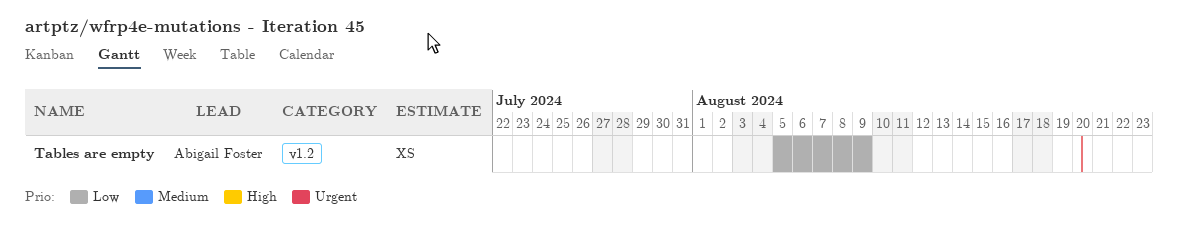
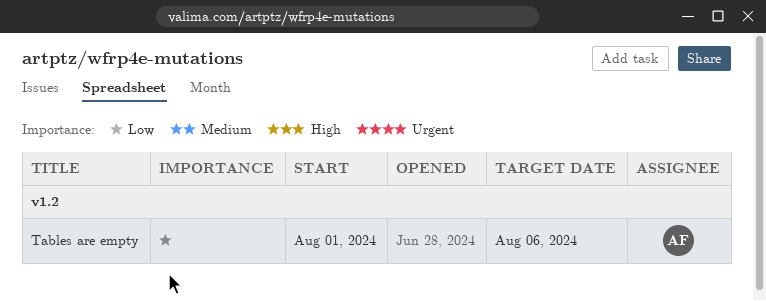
Tables are empty, start: Aug 5 -> Aug 1
Tables are empty, due: Aug 9 -> Aug 6

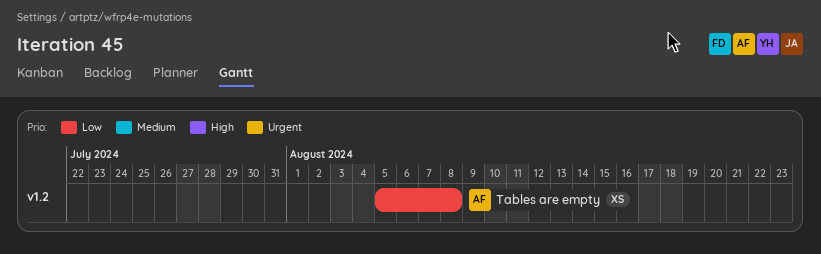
Tables are empty, start: Aug 1 -> Aug 5
Tables are empty, due: Aug 6 -> Aug 8

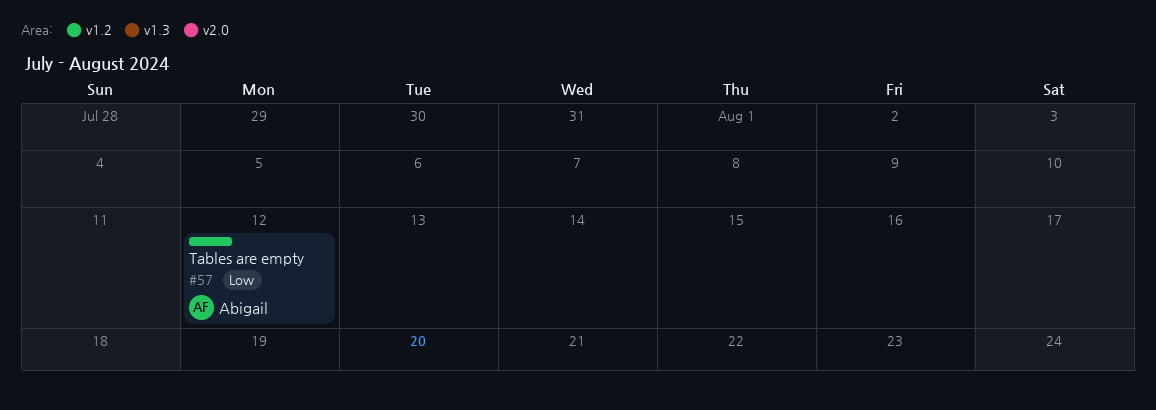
Tables are empty, due: Aug 8 -> Aug 12

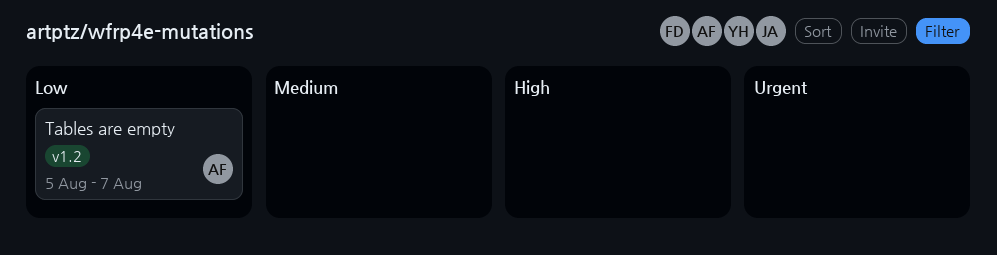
Tables are empty, due: Aug 12 -> Aug 7

